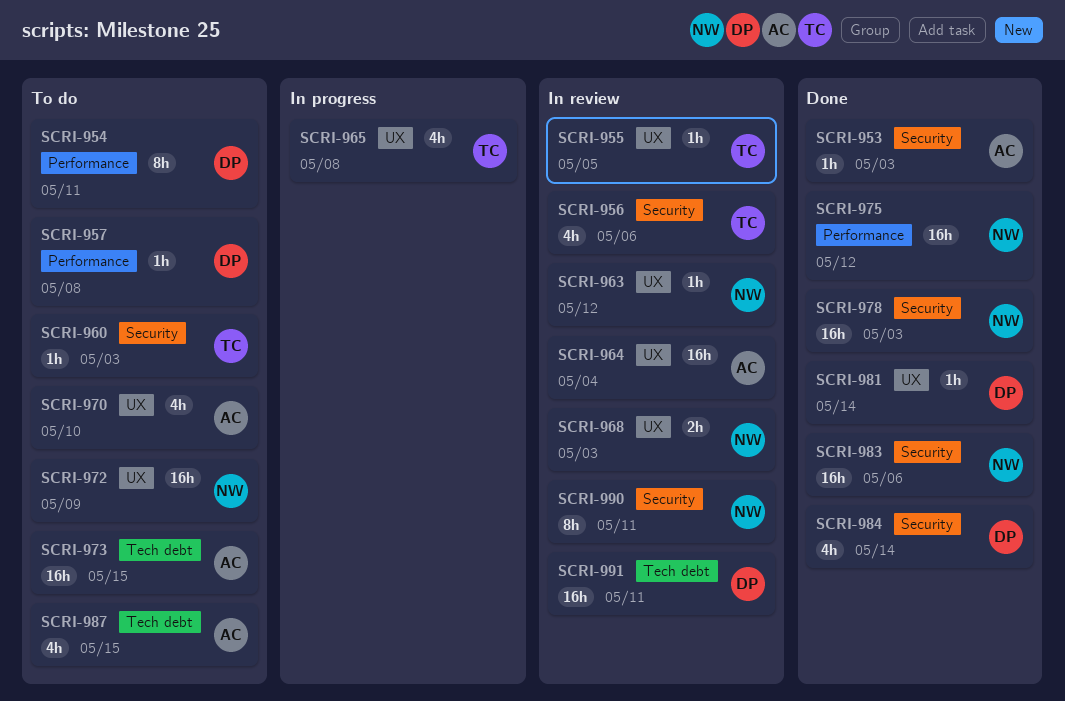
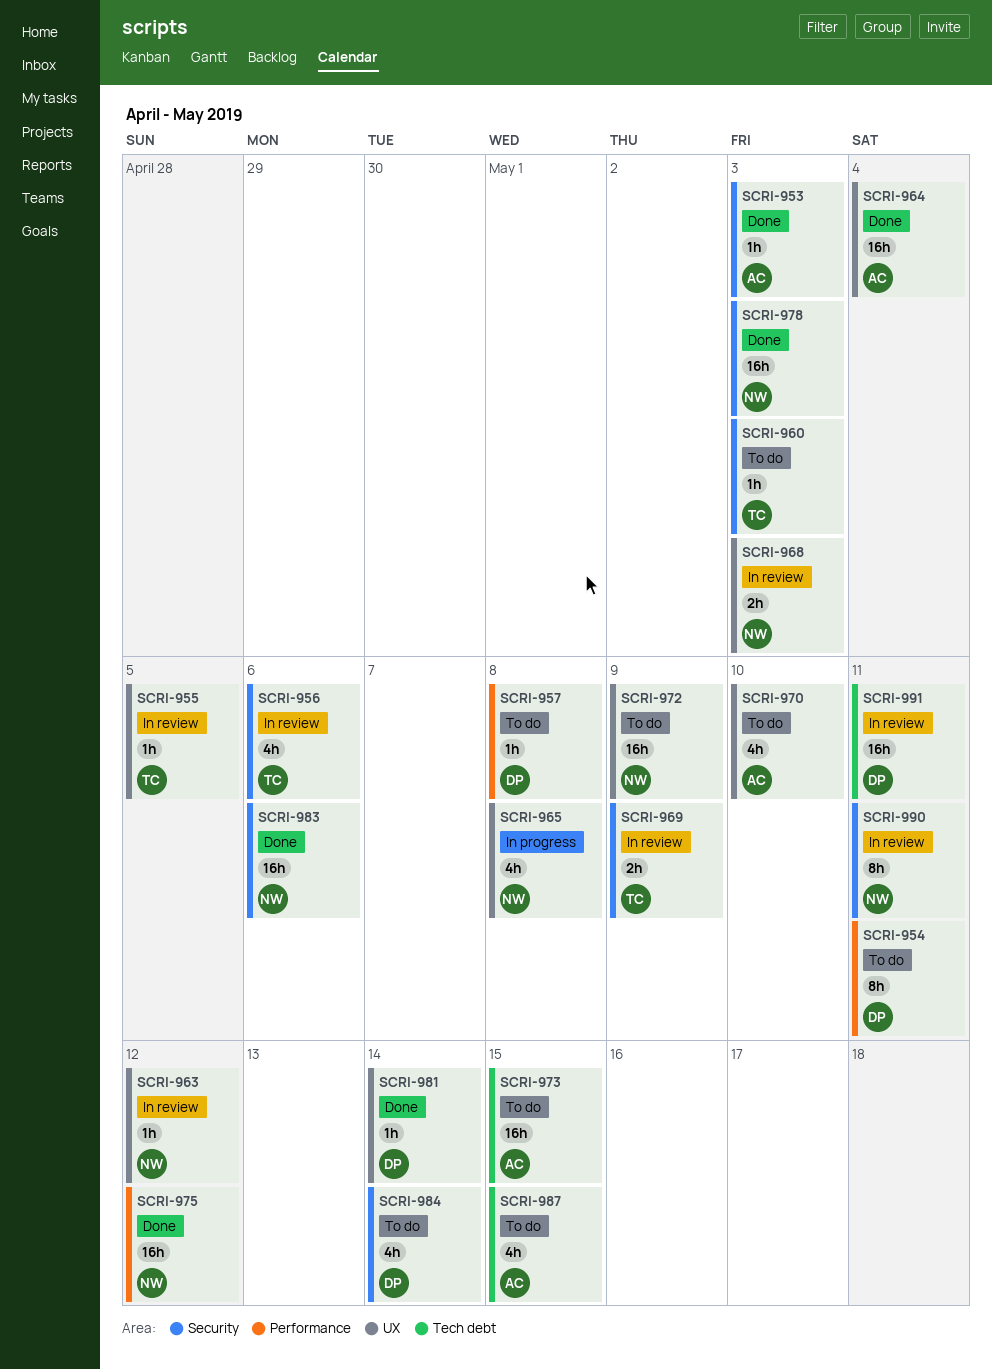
SCRI-964, status: In review -> Done
SCRI-965, owner: TC -> NW
SCRI-969: none -> present
SCRI-984, status: Done -> To do

